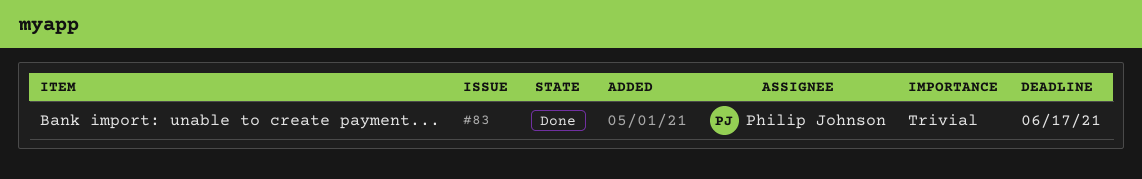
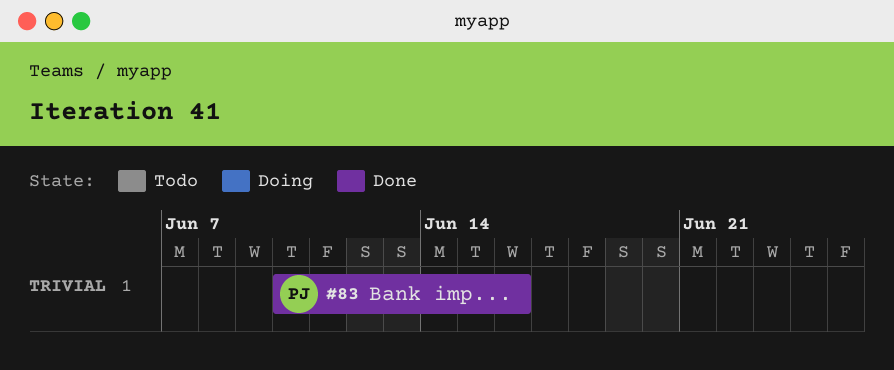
#83, due: Jun 17 -> Jun 16

